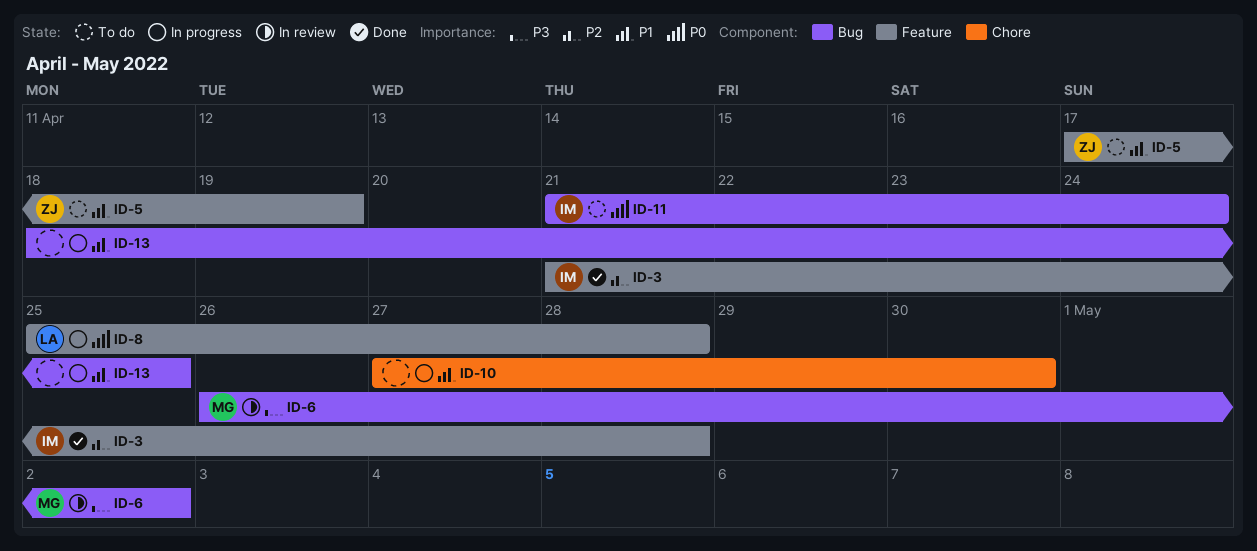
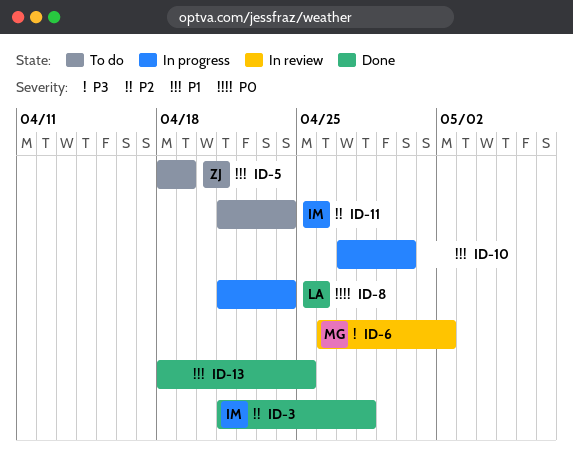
ID-5, start: Apr 17 -> Apr 18
ID-8, start: Apr 25 -> Apr 21
ID-8, due: Apr 28 -> Apr 24
ID-11, priority: P0 -> P2
ID-13, status: In progress -> Done

